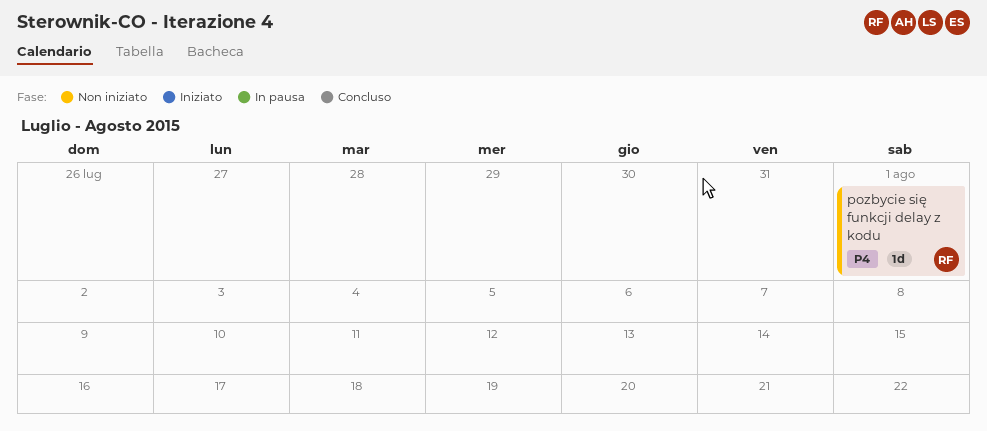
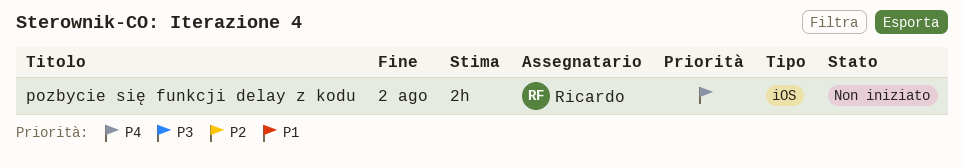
pozbycie się funkcji delay z kodu, estimate: 1d -> 2h
pozbycie się funkcji delay z kodu, due: Aug 1 -> Aug 2

